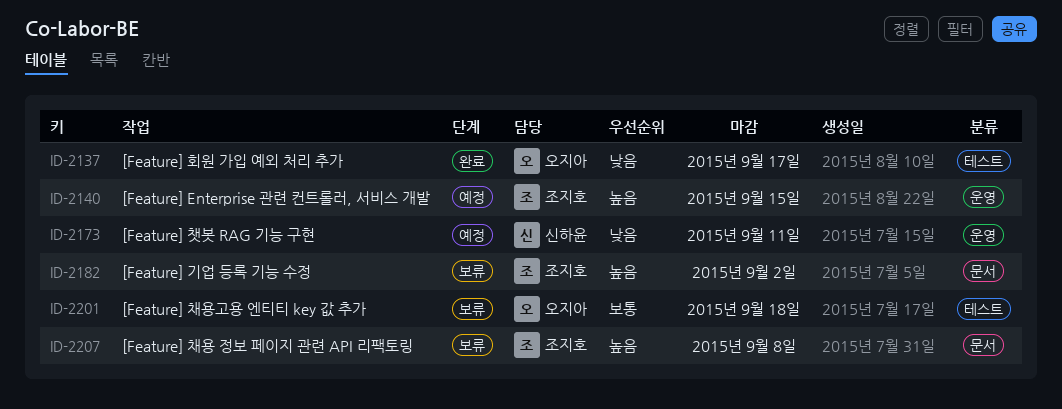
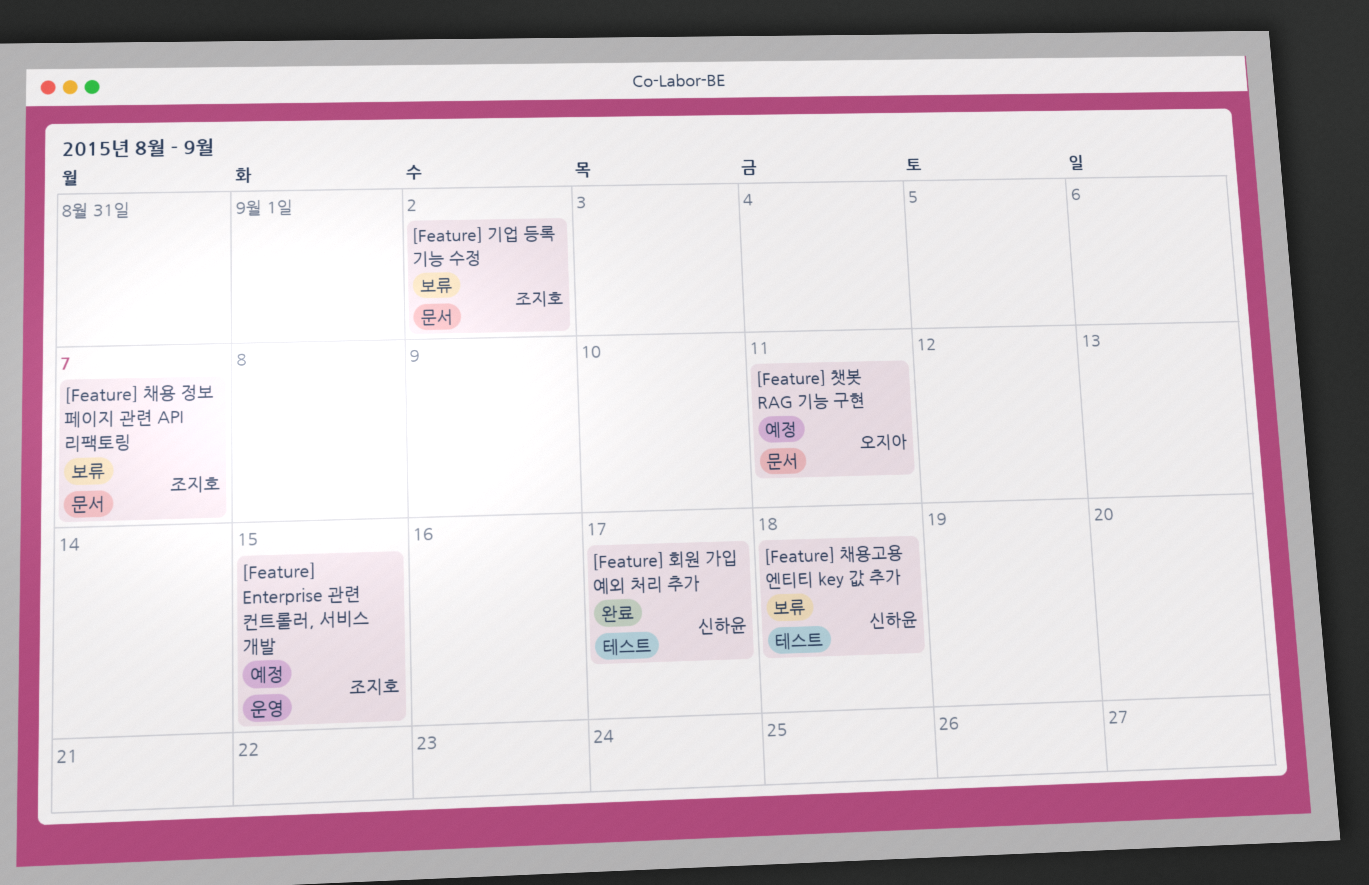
[Feature] 채용 정보 페이지 관련 API 리팩토링, due: Sep 8 -> Sep 7
[Feature] 채용고용 엔티티 key 값 추가, owner: 오지아 -> 신하윤
[Feature] 챗봇 RAG 기능 구현, owner: 신하윤 -> 오지아
[Feature] 챗봇 RAG 기능 구현, label: 운영 -> 문서
[Feature] 회원 가입 예외 처리 추가, owner: 오지아 -> 신하윤

